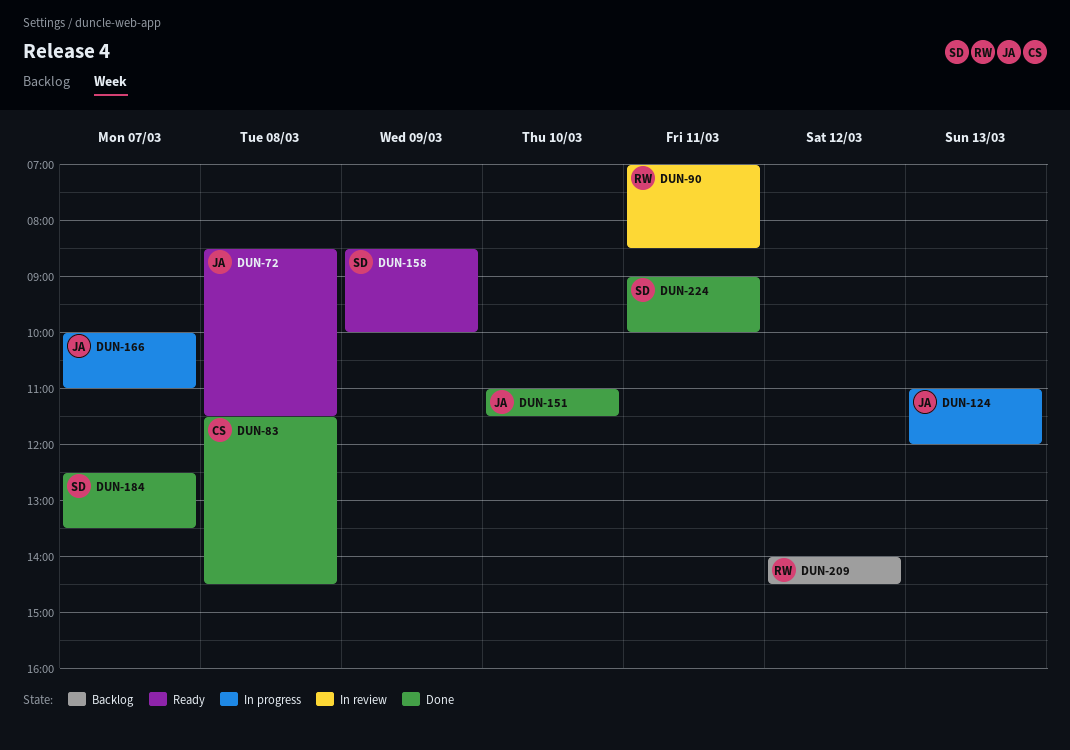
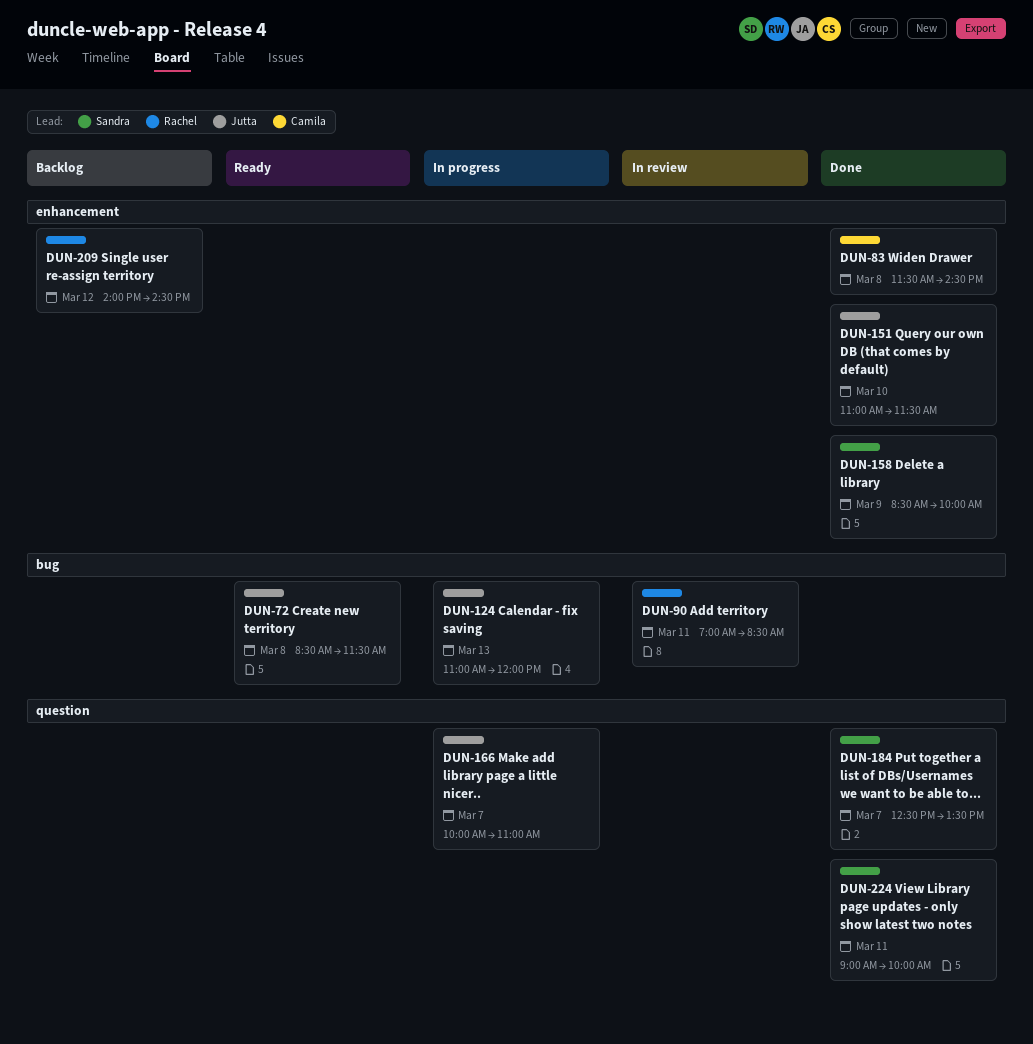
DUN-158, status: Ready -> Done

